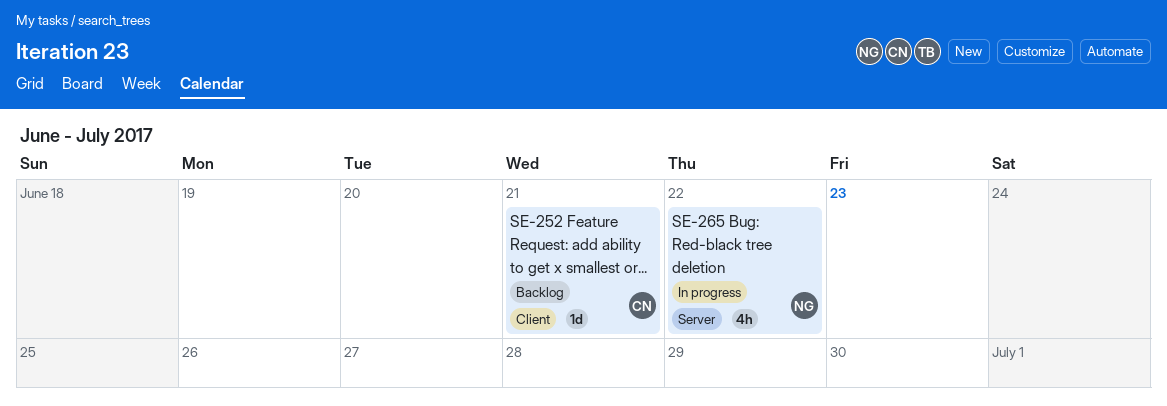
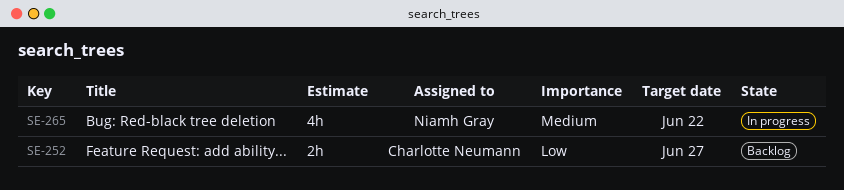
SE-252, estimate: 1d -> 2h
SE-252, due: Jun 21 -> Jun 27

